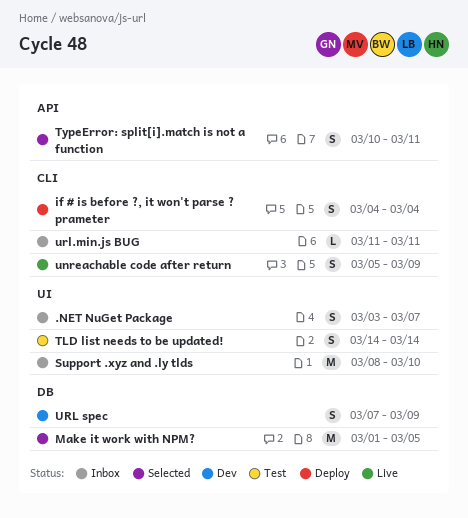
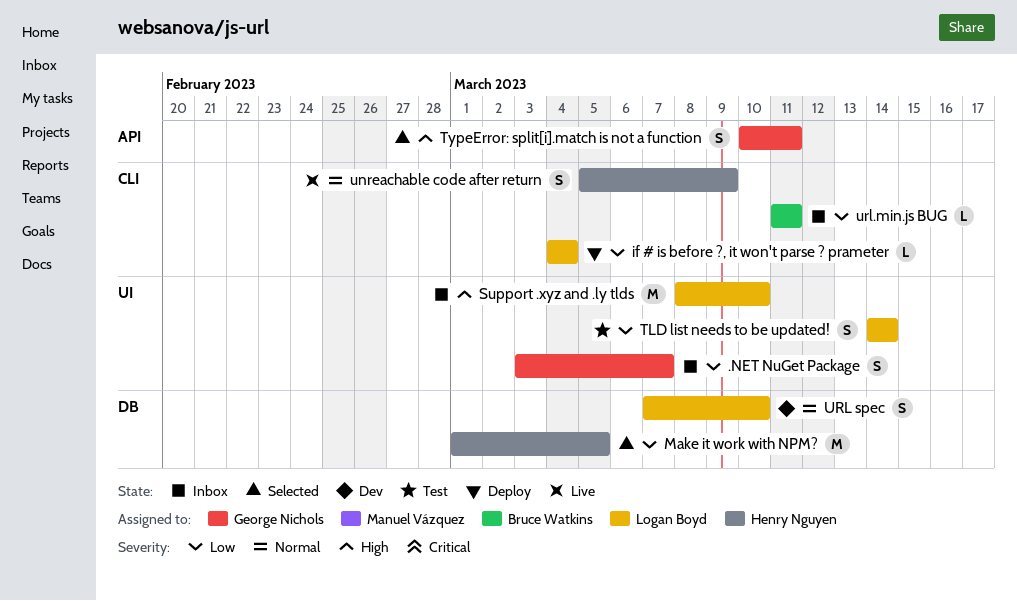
if # is before ?, it won't parse ? prameter, estimate: S -> L
URL spec, due: Mar 9 -> Mar 10

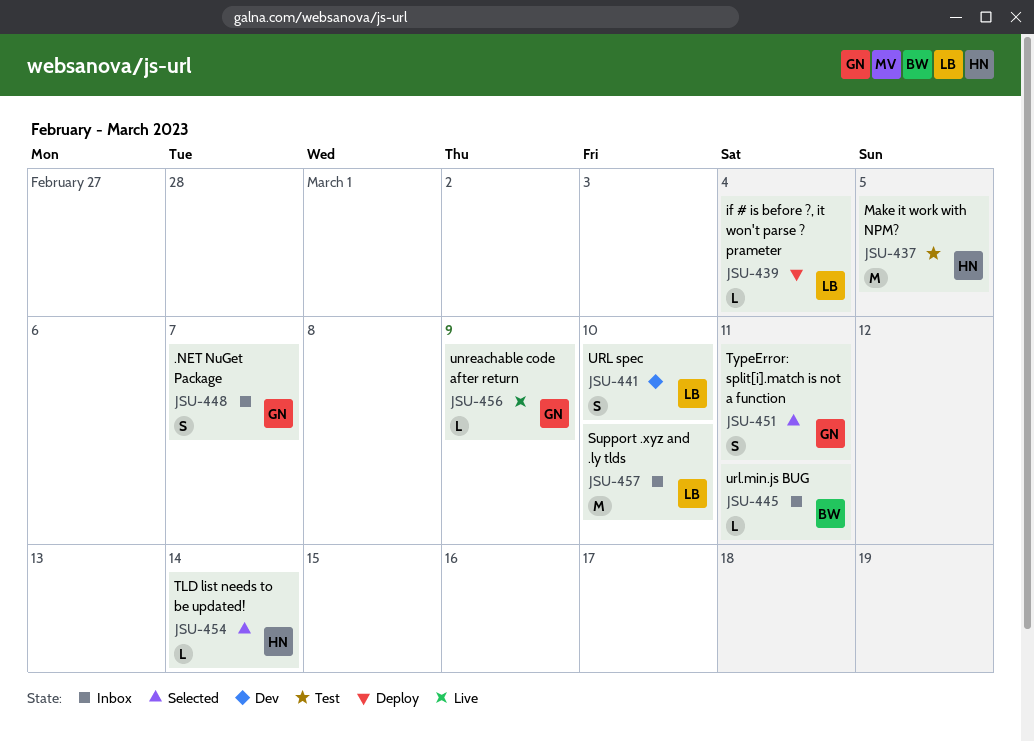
Make it work with NPM?, status: Selected -> Test
TLD list needs to be updated!, status: Test -> Selected
TLD list needs to be updated!, owner: Logan Boyd -> Henry Nguyen
TLD list needs to be updated!, estimate: S -> L
unreachable code after return, owner: Henry Nguyen -> George Nichols
unreachable code after return, estimate: S -> L

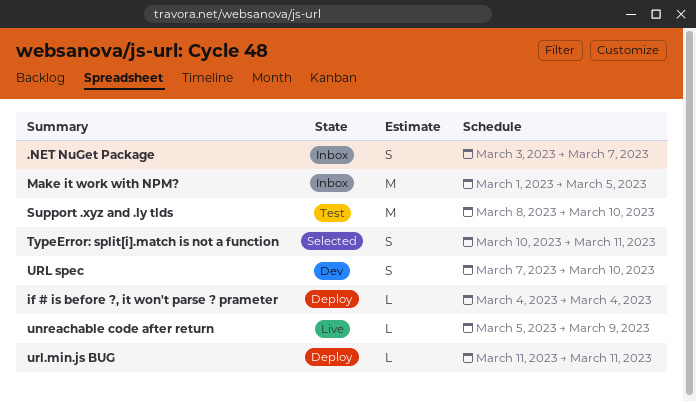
Make it work with NPM?, status: Test -> Inbox
Support .xyz and .ly tlds, status: Inbox -> Test
TLD list needs to be updated!: present -> none
url.min.js BUG, status: Inbox -> Deploy

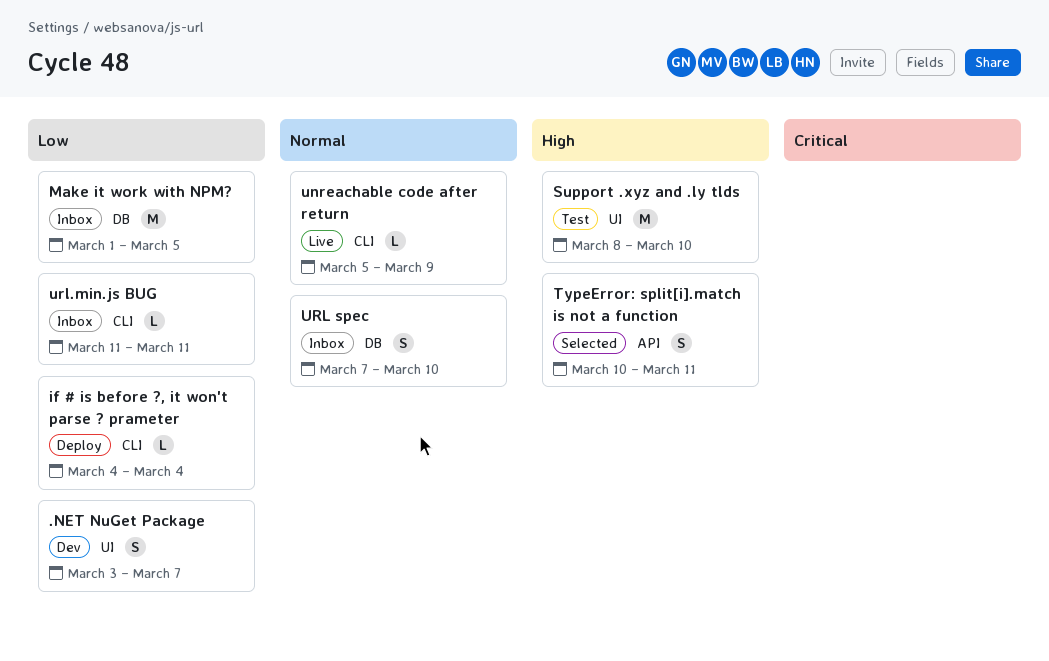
.NET NuGet Package, status: Inbox -> Dev
URL spec, status: Dev -> Inbox
url.min.js BUG, status: Deploy -> Inbox

